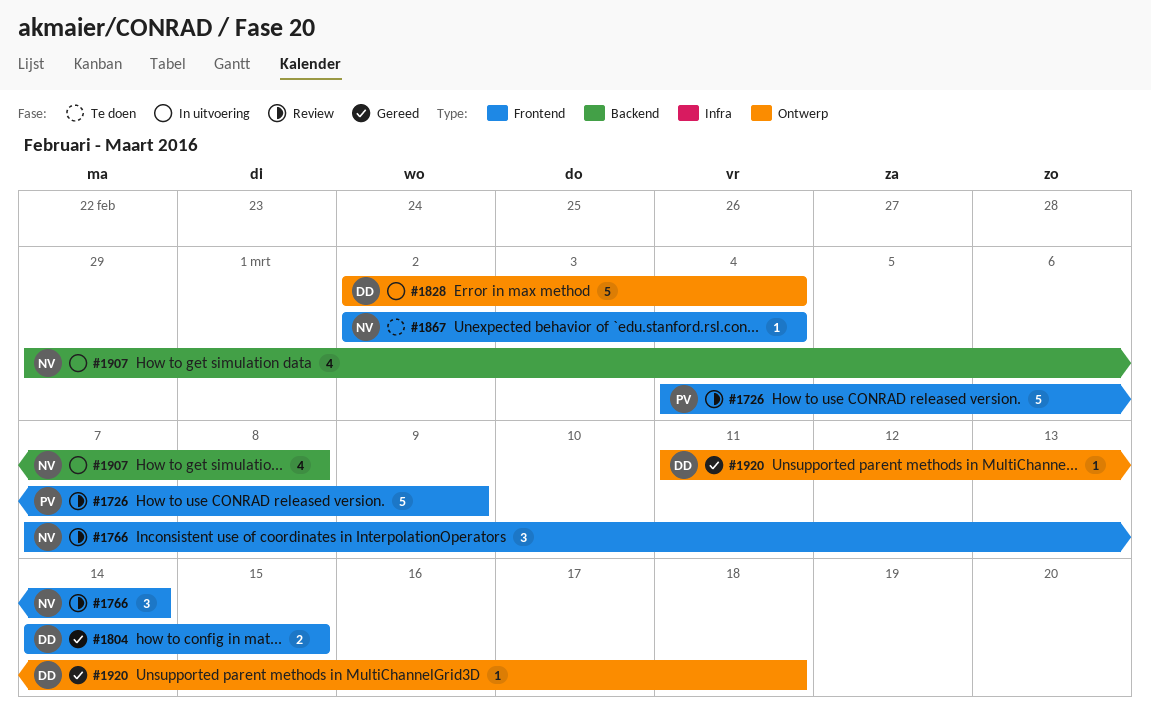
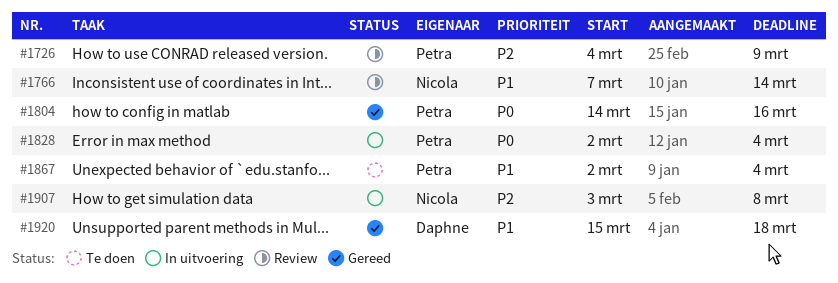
#1804, owner: Daphne -> Petra
#1804, due: Mar 15 -> Mar 16
#1828, owner: Daphne -> Petra
#1867, owner: Nicola -> Petra
#1907, start: Feb 29 -> Mar 3
#1920, start: Mar 11 -> Mar 15

